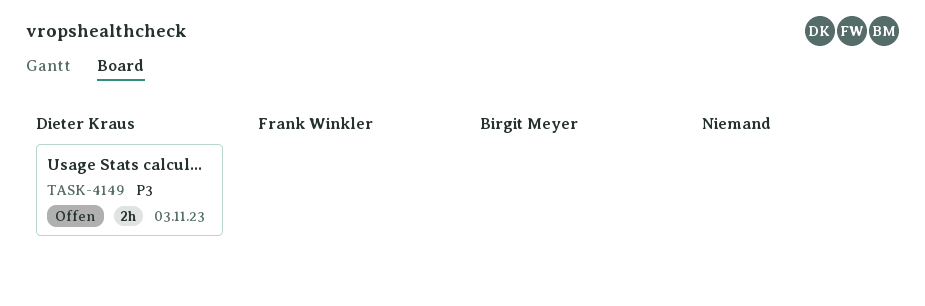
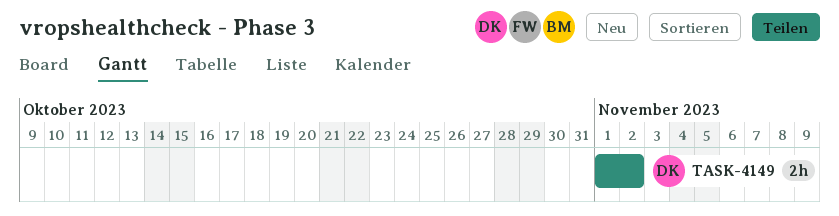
TASK-4149, due: Nov 3 -> Nov 2

